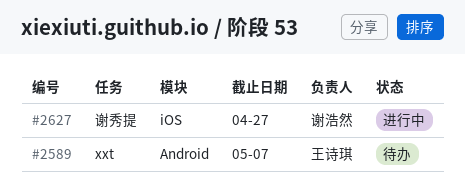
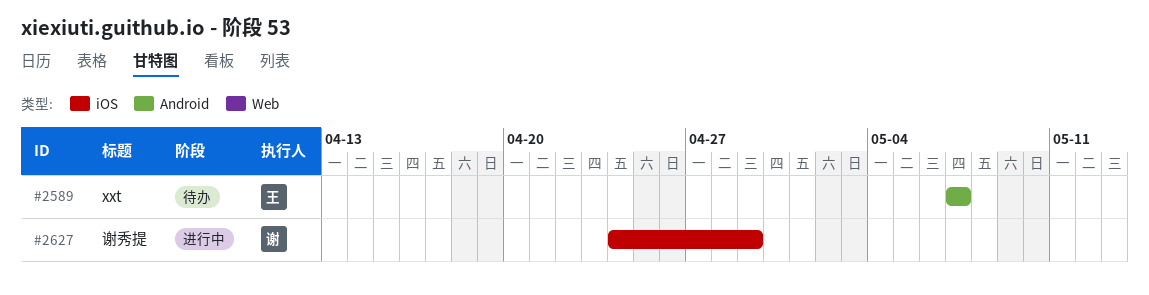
#2627, due: Apr 27 -> Apr 29

